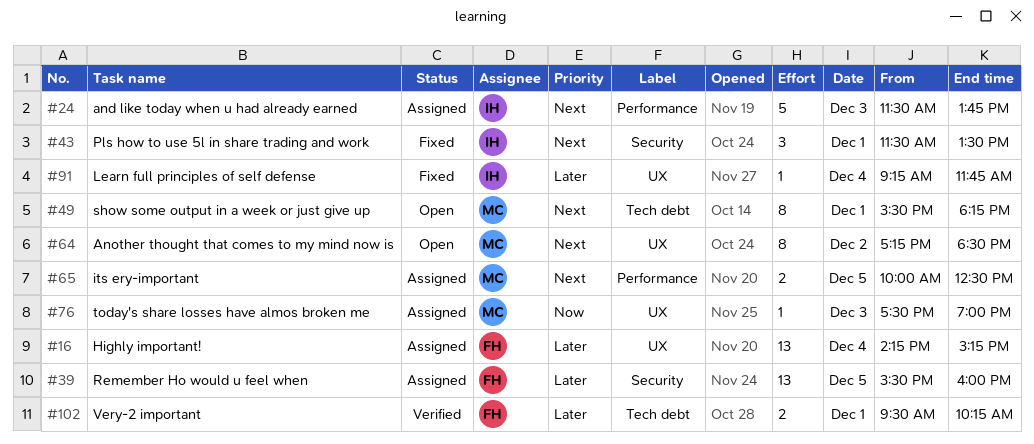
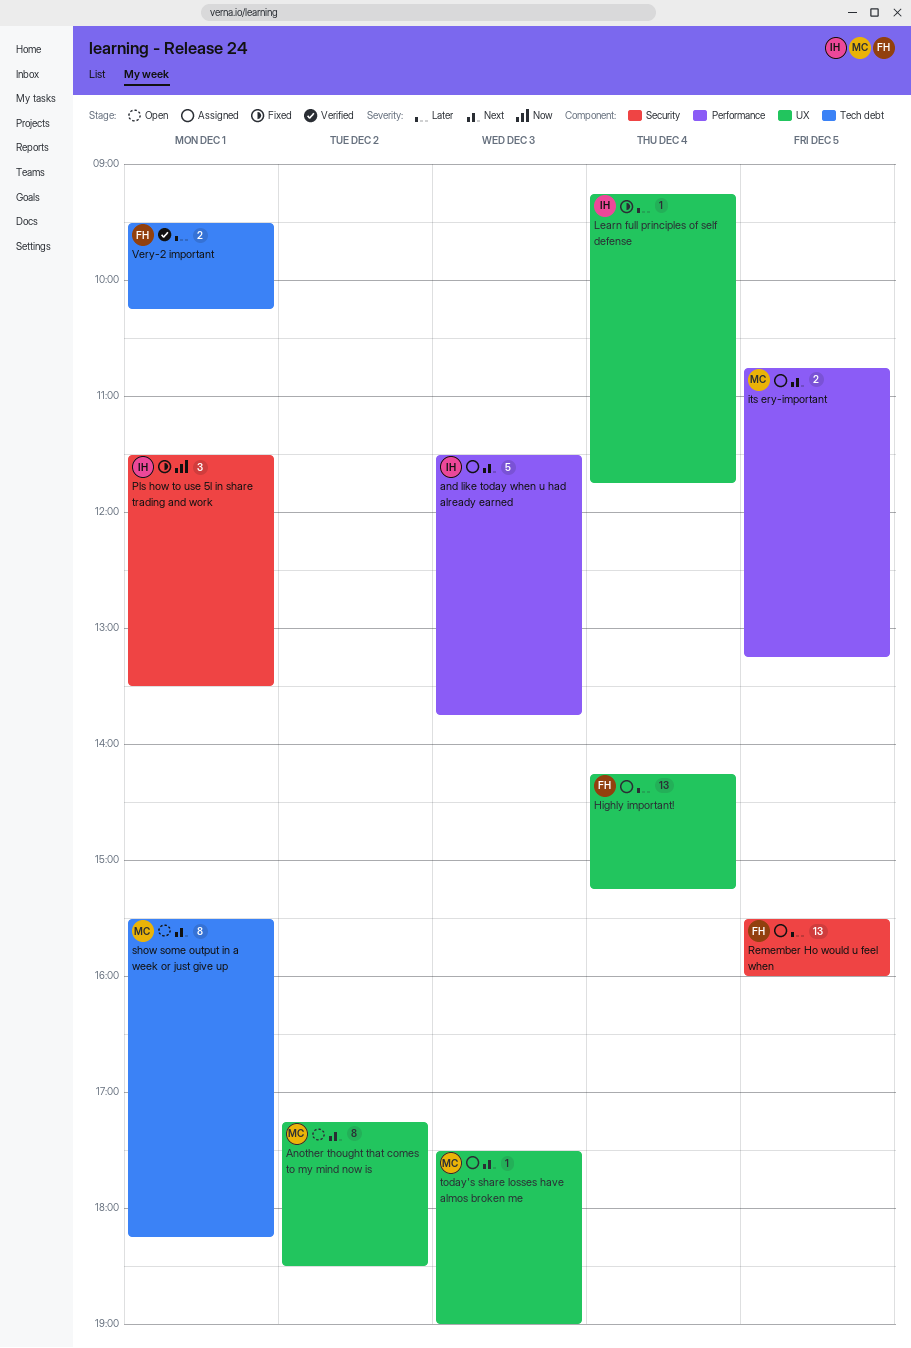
its ery-important, begins: 10:00 -> 10:45
its ery-important, ends: 12:30 -> 13:15
Pls how to use 5l in share trading and work, priority: Next -> Now
today's share losses have almos broken me, priority: Now -> Next

